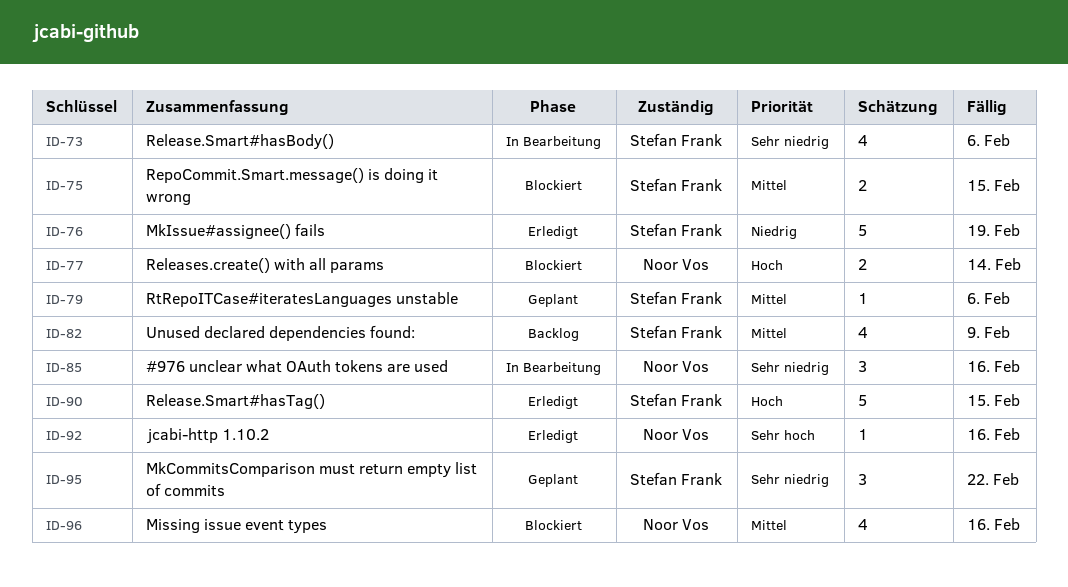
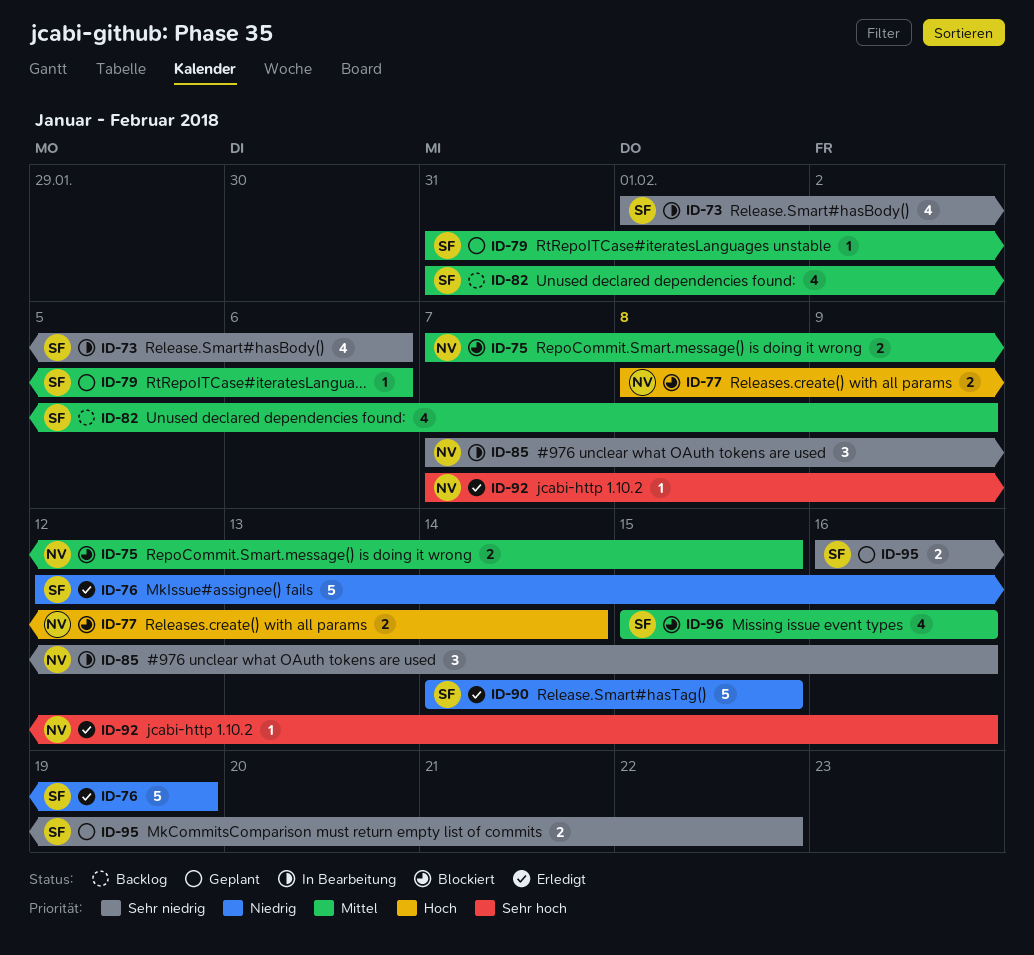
ID-75, owner: Stefan Frank -> Noor Vos
ID-90, priority: Hoch -> Niedrig
ID-95, estimate: 3 -> 2
ID-96, owner: Noor Vos -> Stefan Frank

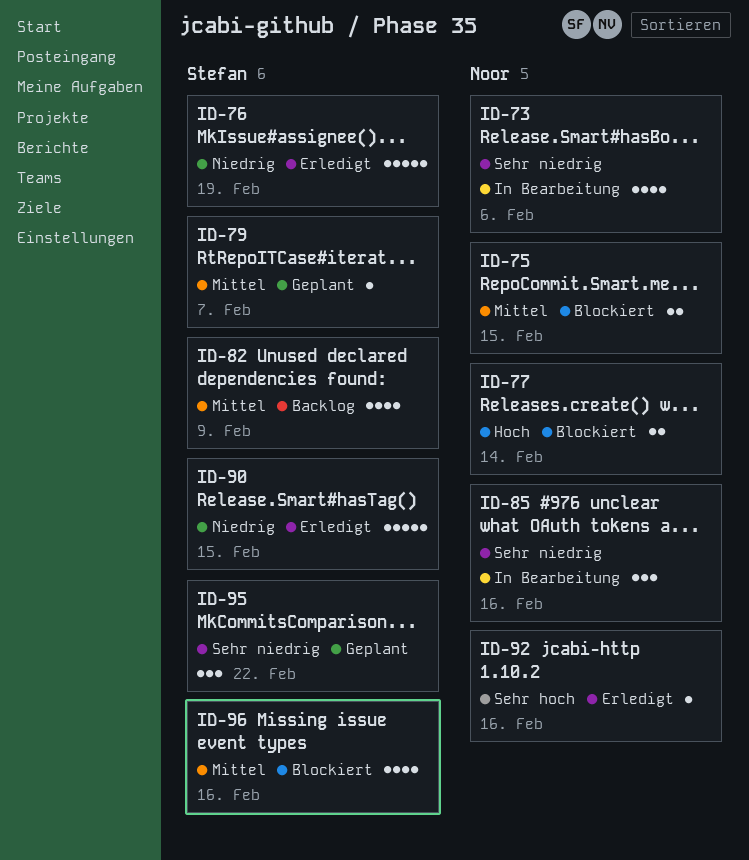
ID-73, owner: Stefan -> Noor
ID-79, due: Feb 6 -> Feb 7
ID-95, estimate: 2 -> 3

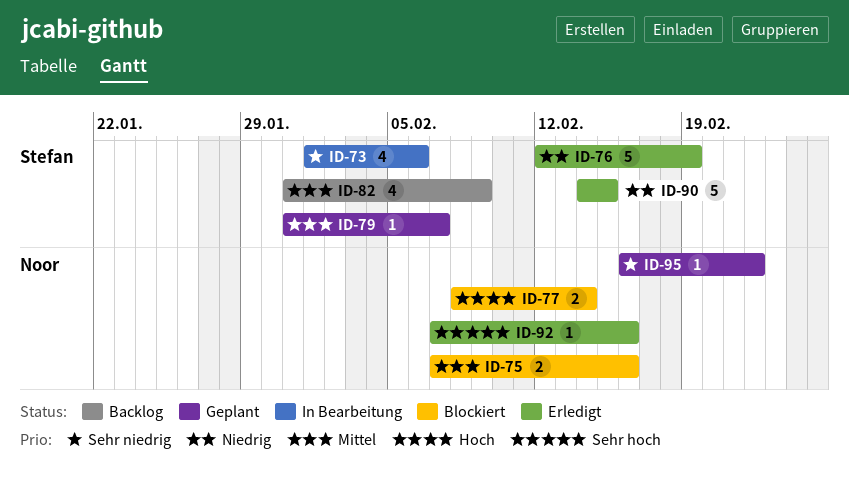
ID-73, owner: Noor -> Stefan
ID-75, due: Feb 15 -> Feb 16
ID-85: present -> none
ID-95, owner: Stefan -> Noor
ID-95, estimate: 3 -> 1
ID-96: present -> none

